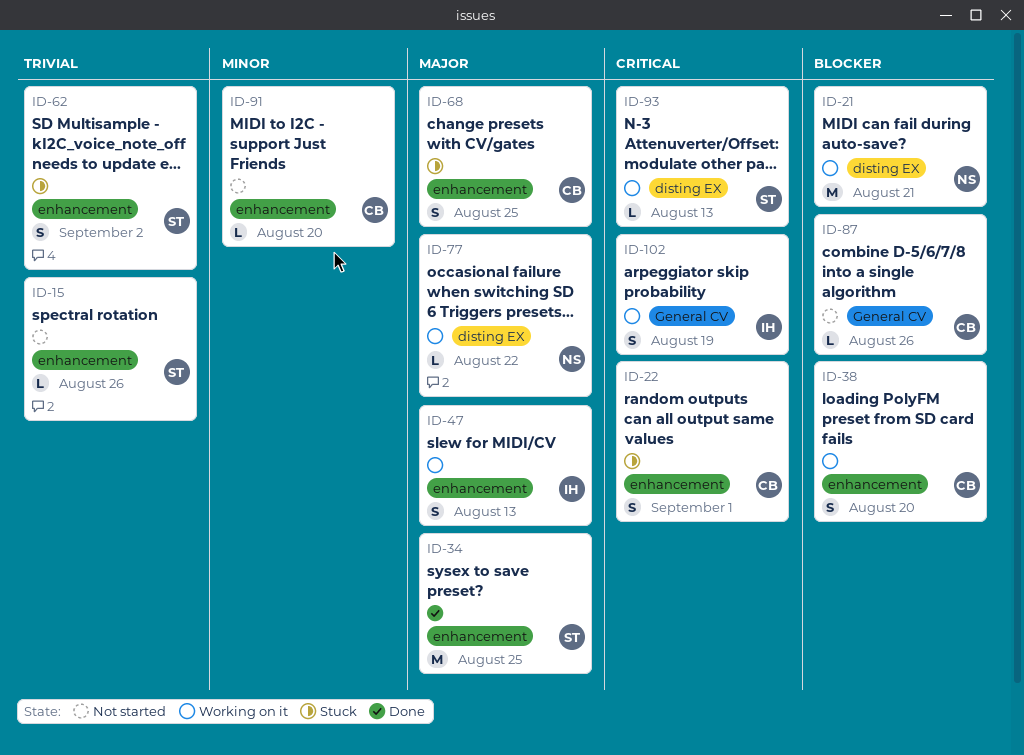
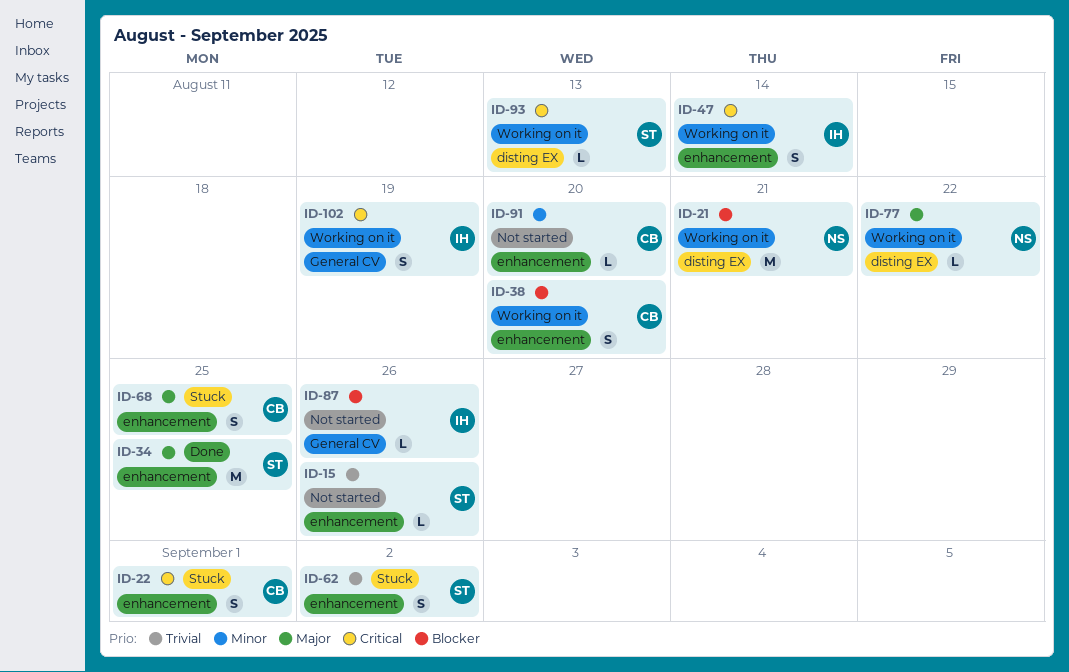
ID-47, priority: Major -> Critical
ID-47, due: Aug 13 -> Aug 14
ID-87, owner: CB -> IH

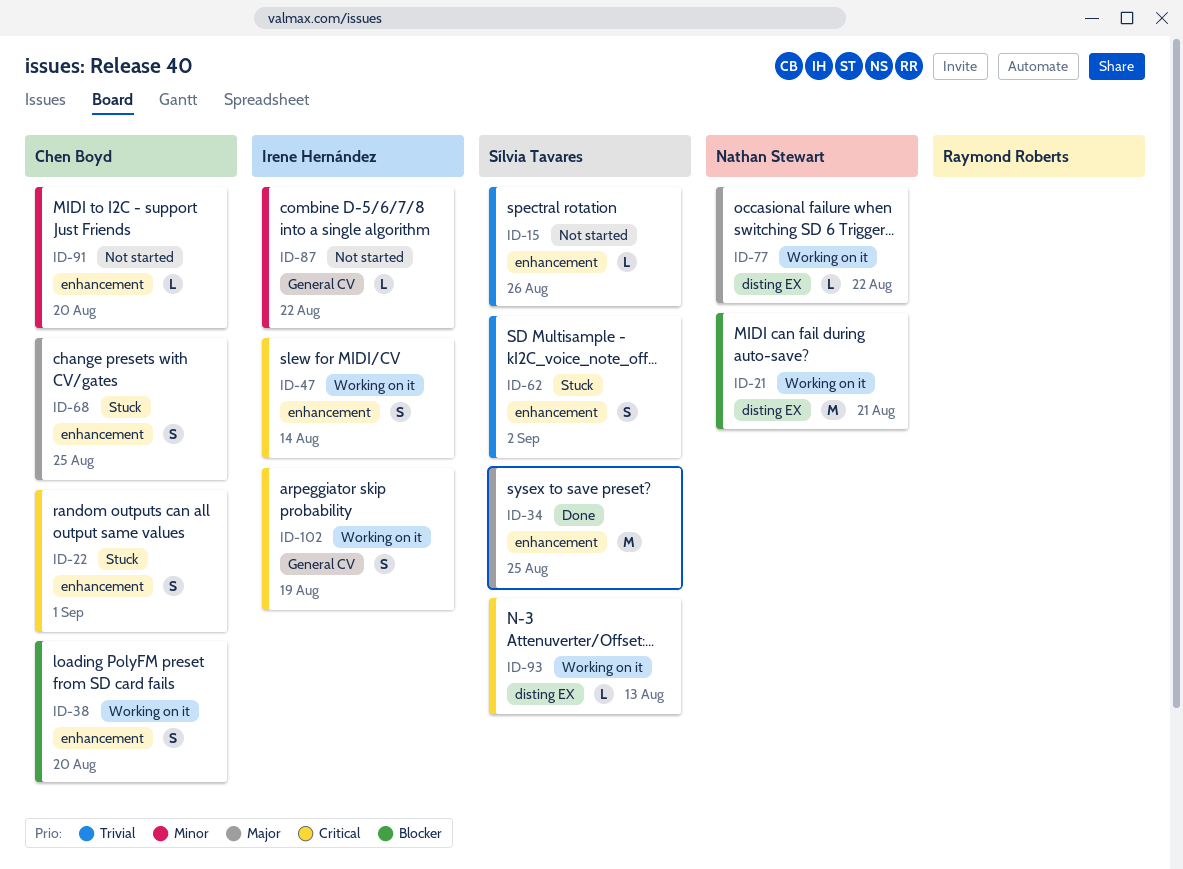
ID-87, priority: Blocker -> Minor
ID-87, due: Aug 26 -> Aug 22

